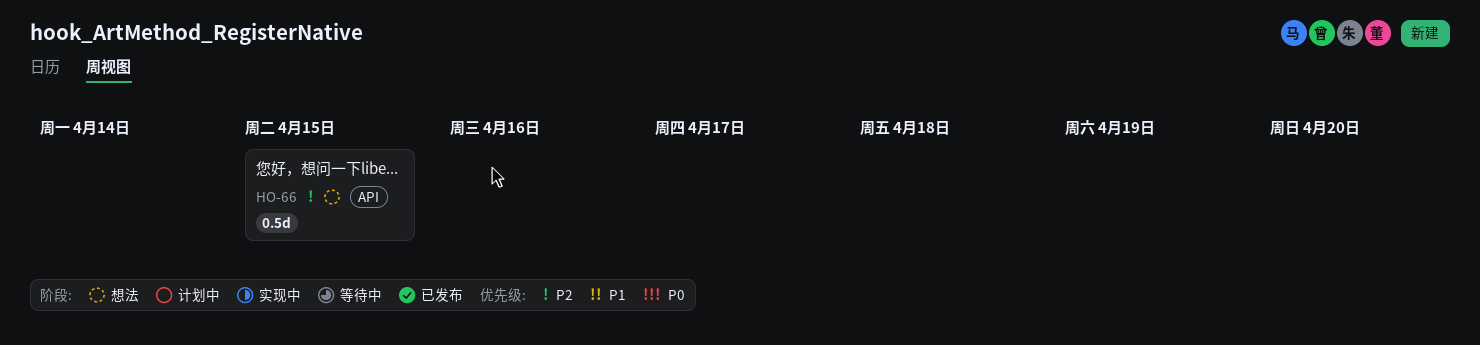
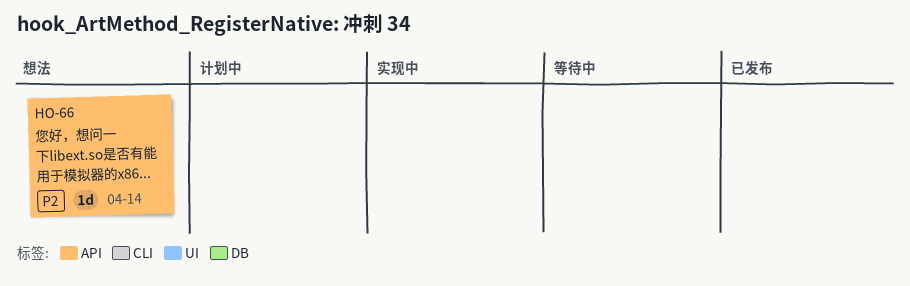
HO-66, estimate: 0.5d -> 1d
HO-66, due: Apr 15 -> Apr 14

